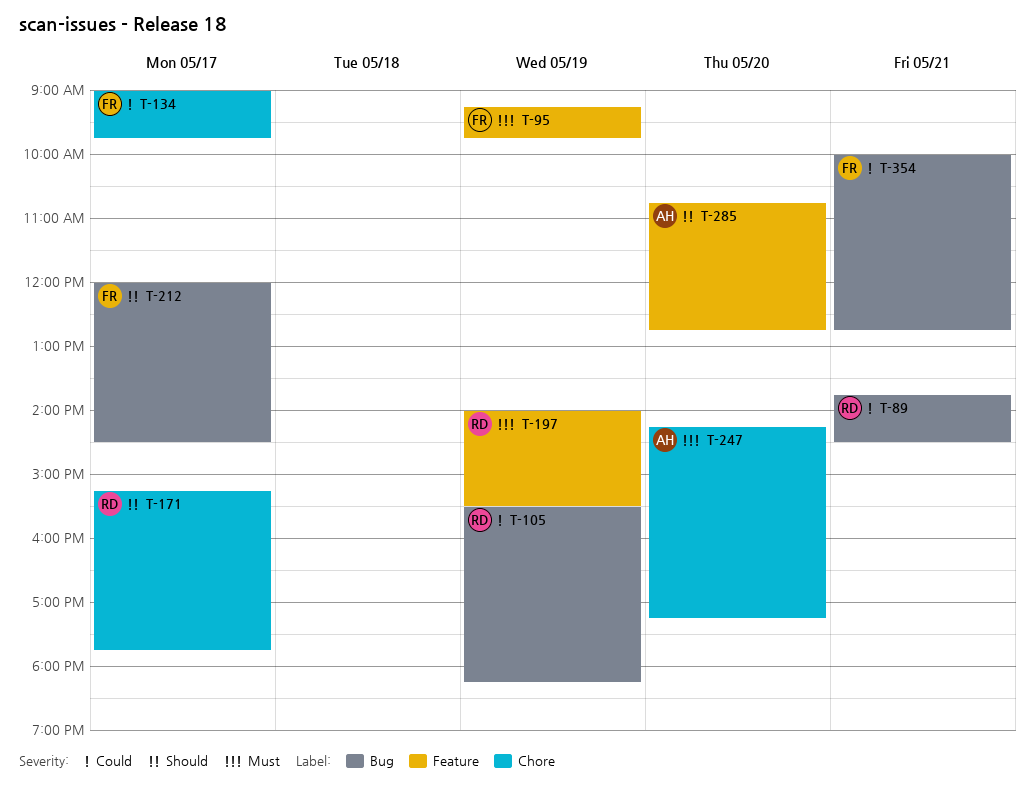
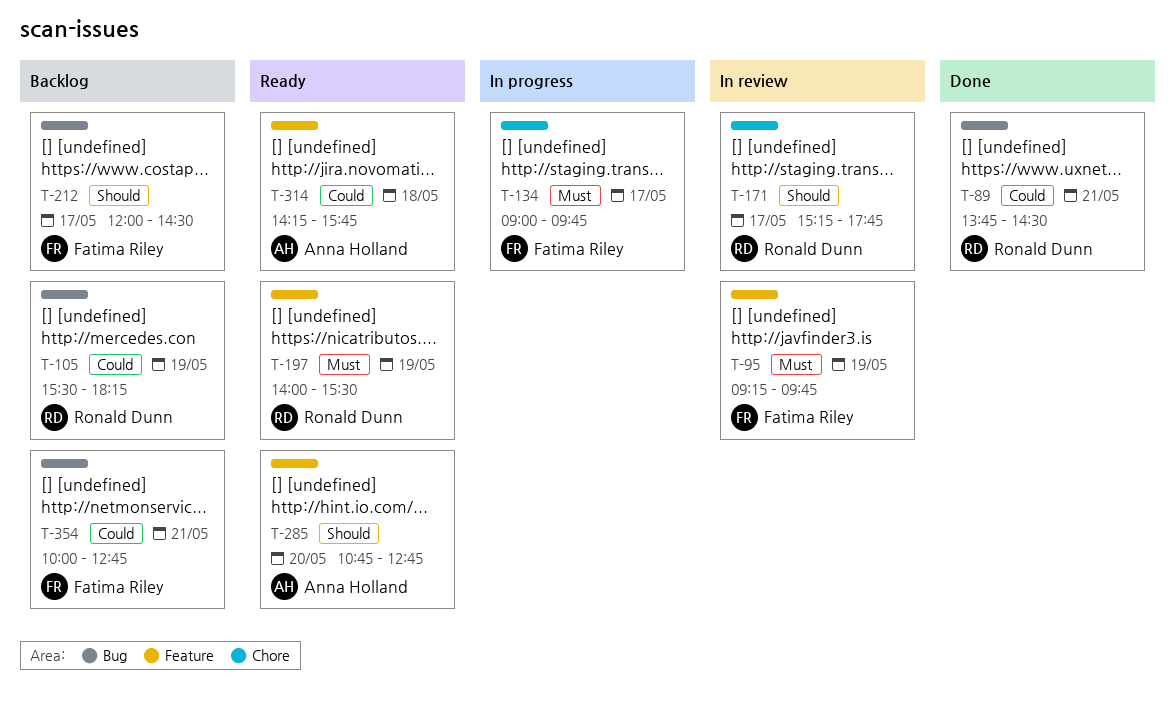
T-134, priority: Could -> Must
T-247: present -> none
T-314: none -> present

